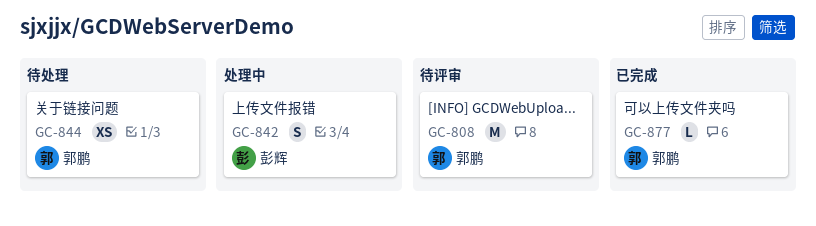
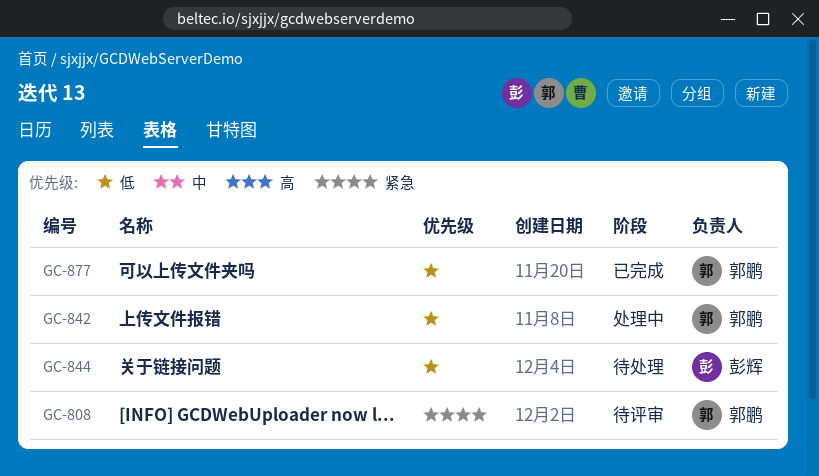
GC-842, owner: 彭辉 -> 郭鹏
GC-844, owner: 郭鹏 -> 彭辉

